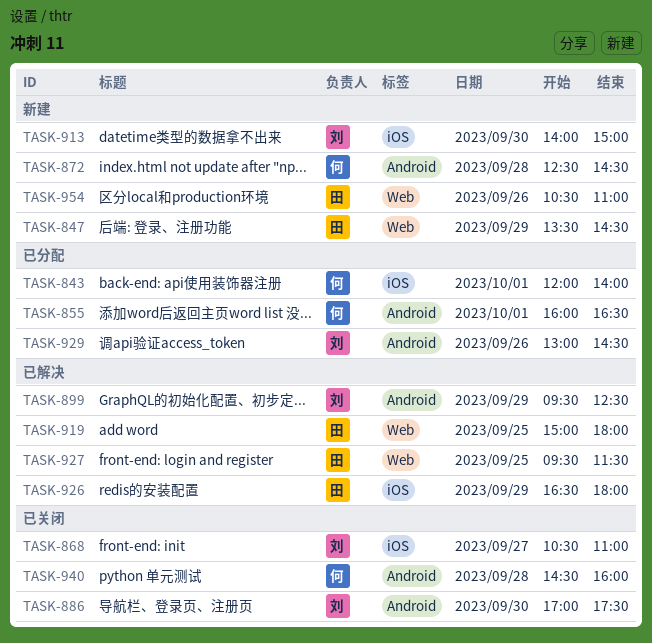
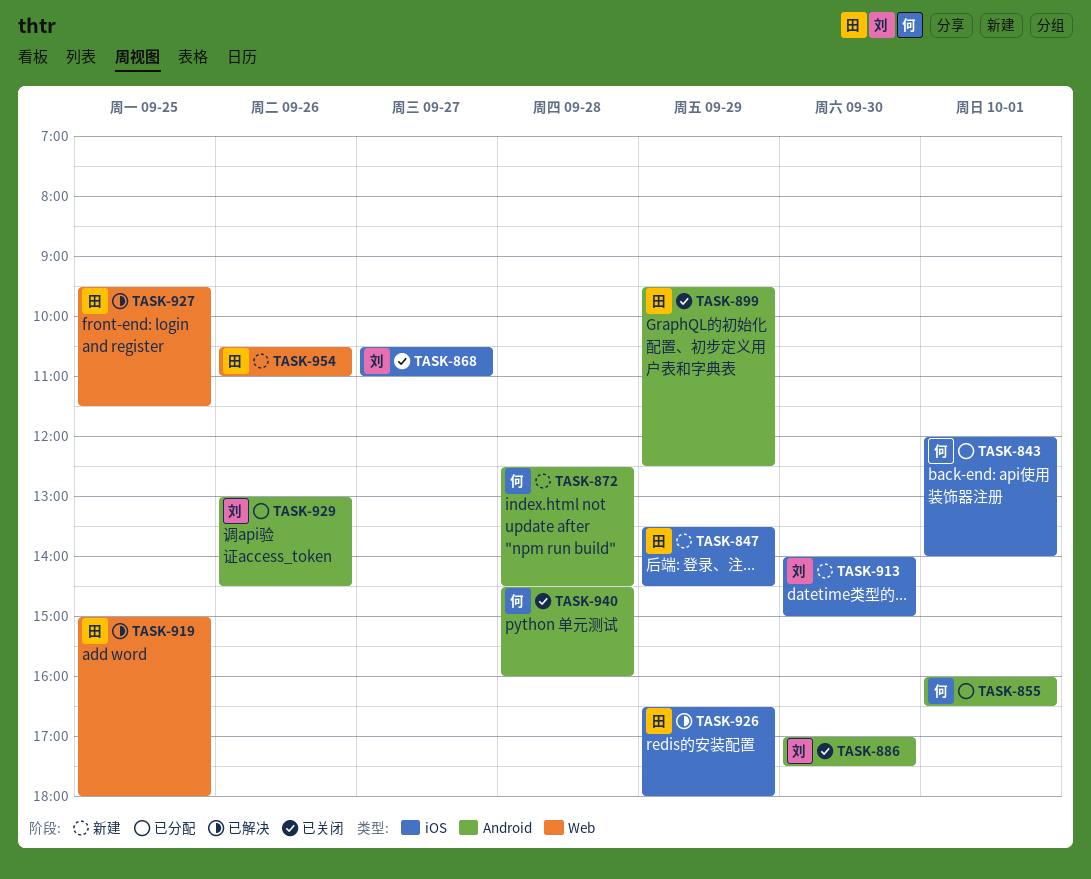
TASK-847, label: Web -> iOS
TASK-899, status: 已解决 -> 已关闭
TASK-899, owner: 刘 -> 田

